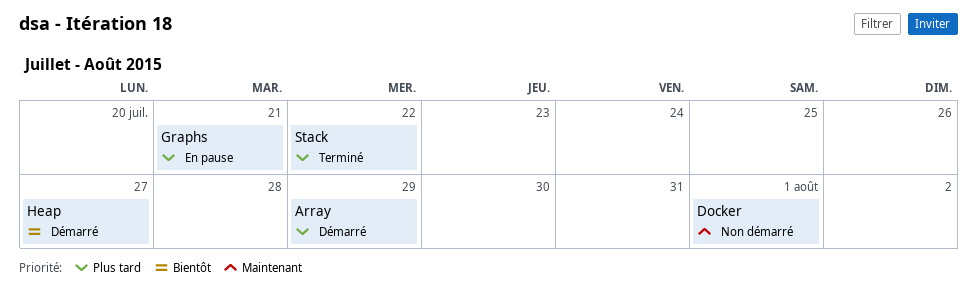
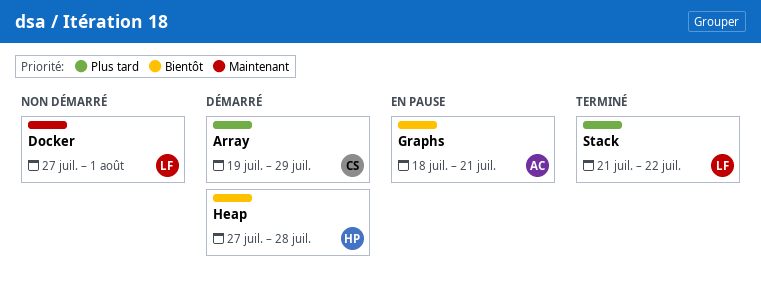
Graphs, priority: Plus tard -> Bientôt
Heap, due: Jul 27 -> Jul 28

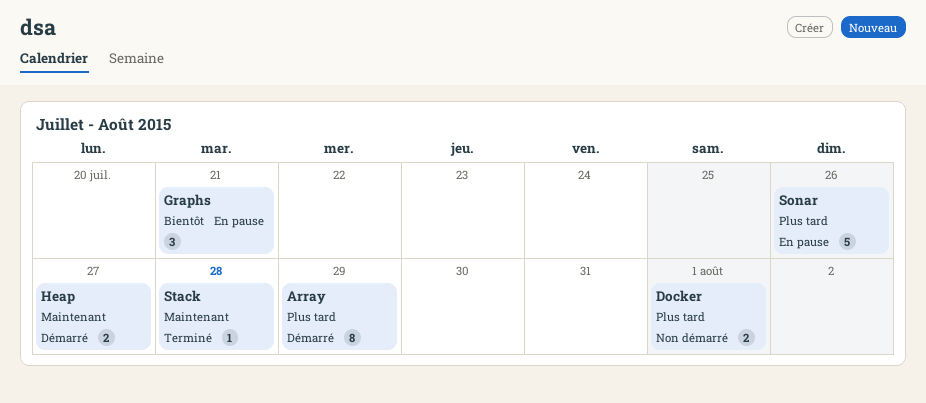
Docker, priority: Maintenant -> Plus tard
Heap, priority: Bientôt -> Maintenant
Heap, due: Jul 28 -> Jul 27
Sonar: none -> present
Stack, priority: Plus tard -> Maintenant
Stack, due: Jul 22 -> Jul 28

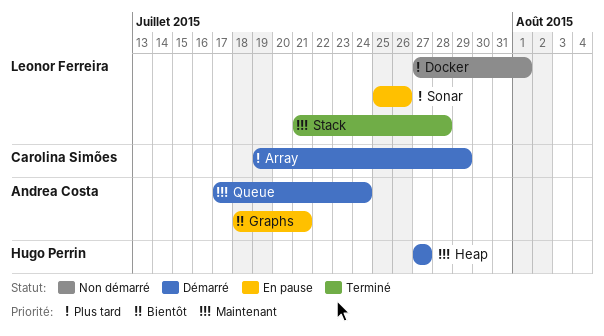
Queue: none -> present

